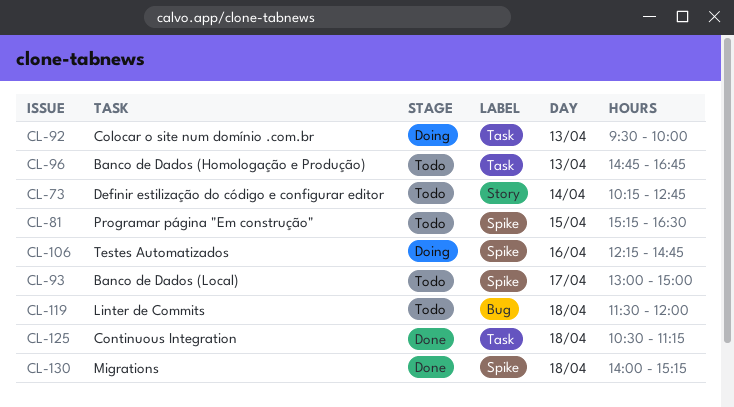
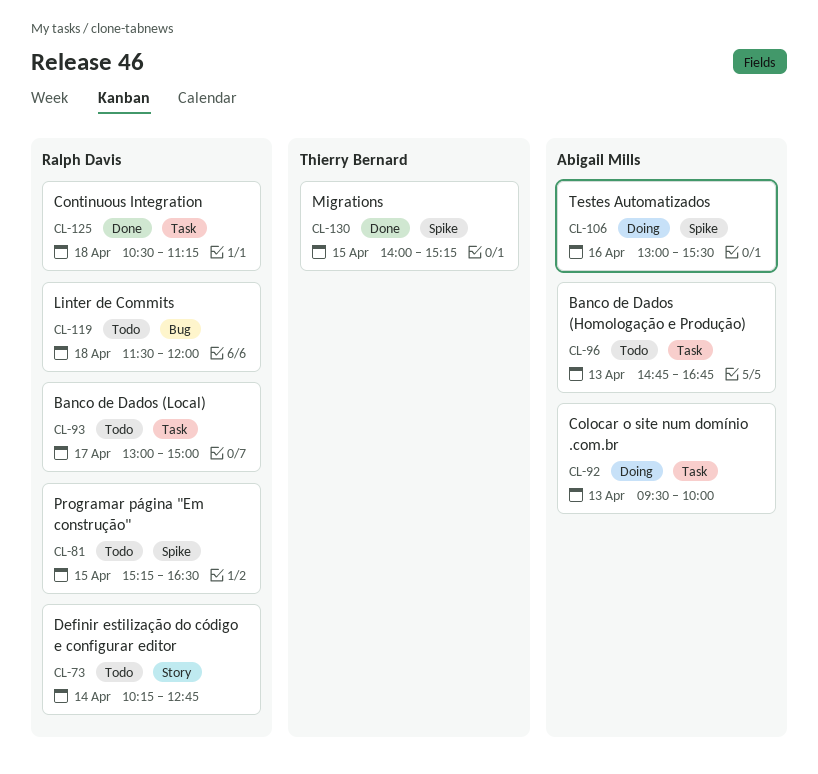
CL-93, label: Spike -> Task
CL-106, begins: 12:15 -> 13:00
CL-106, ends: 14:45 -> 15:30
CL-130, day: Apr 18 -> Apr 15

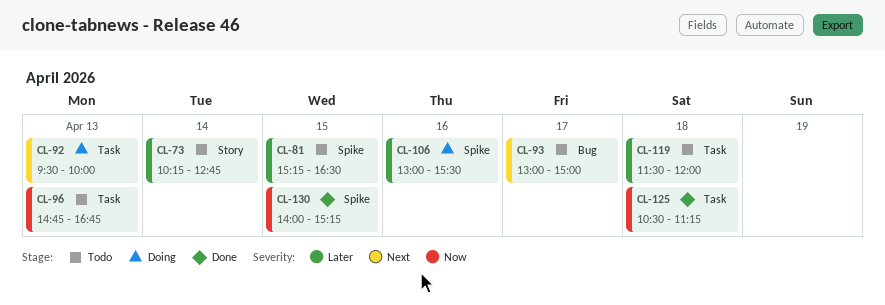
CL-93, label: Task -> Bug
CL-119, label: Bug -> Task

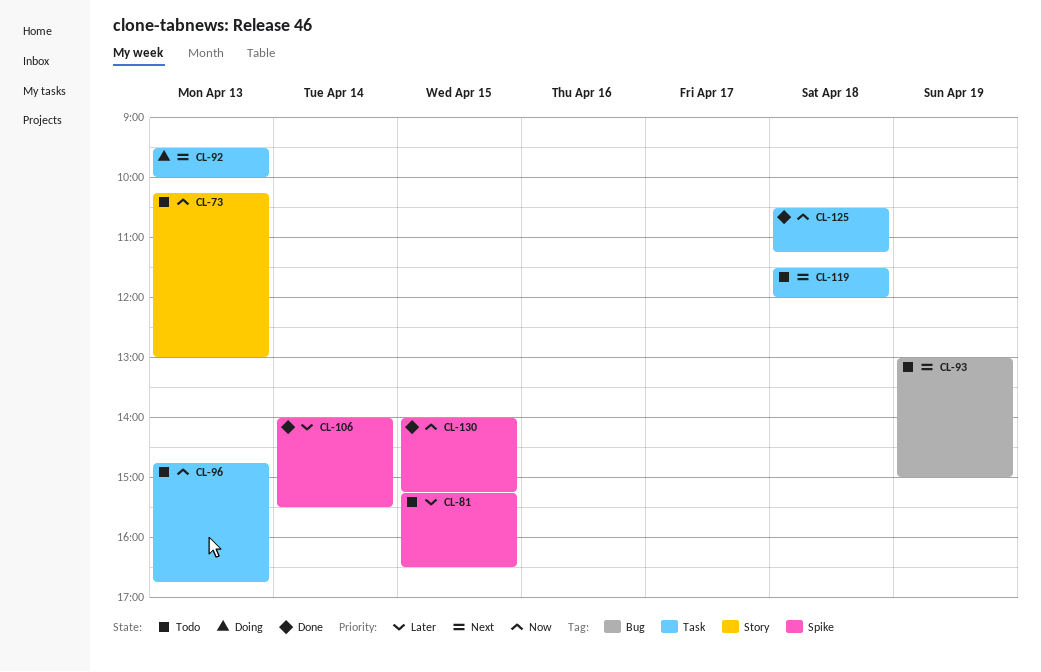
CL-73, priority: Later -> Now
CL-73, day: Apr 14 -> Apr 13
CL-73, ends: 12:45 -> 13:00
CL-93, day: Apr 17 -> Apr 19
CL-106, status: Doing -> Done
CL-106, day: Apr 16 -> Apr 14
CL-106, begins: 13:00 -> 14:00
CL-119, priority: Later -> Next

